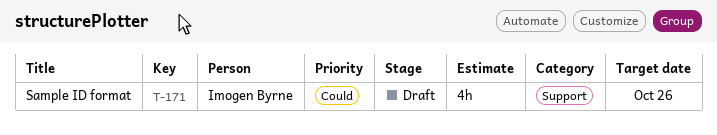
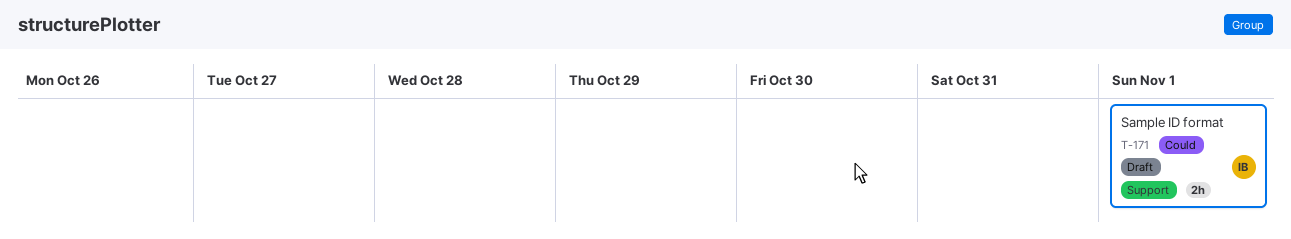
T-171, estimate: 4h -> 2h
T-171, due: Oct 26 -> Nov 1

